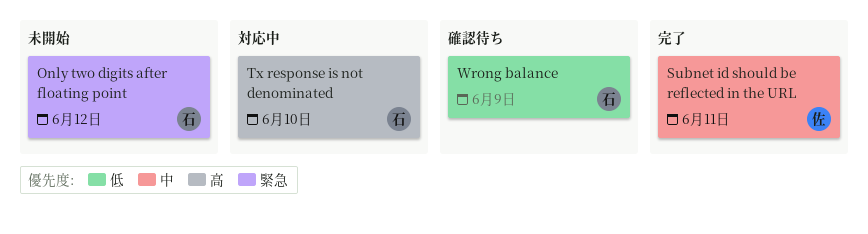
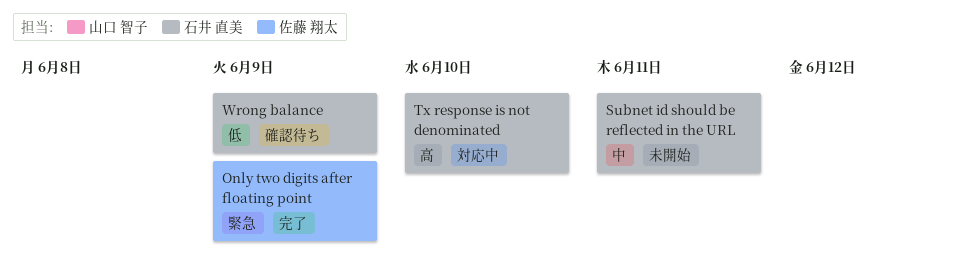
Only two digits after floating point, status: 未開始 -> 完了
Only two digits after floating point, owner: 石井 直美 -> 佐藤 翔太
Only two digits after floating point, due: Jun 12 -> Jun 9
Subnet id should be reflected in the URL, status: 完了 -> 未開始
Subnet id should be reflected in the URL, owner: 佐藤 翔太 -> 石井 直美

